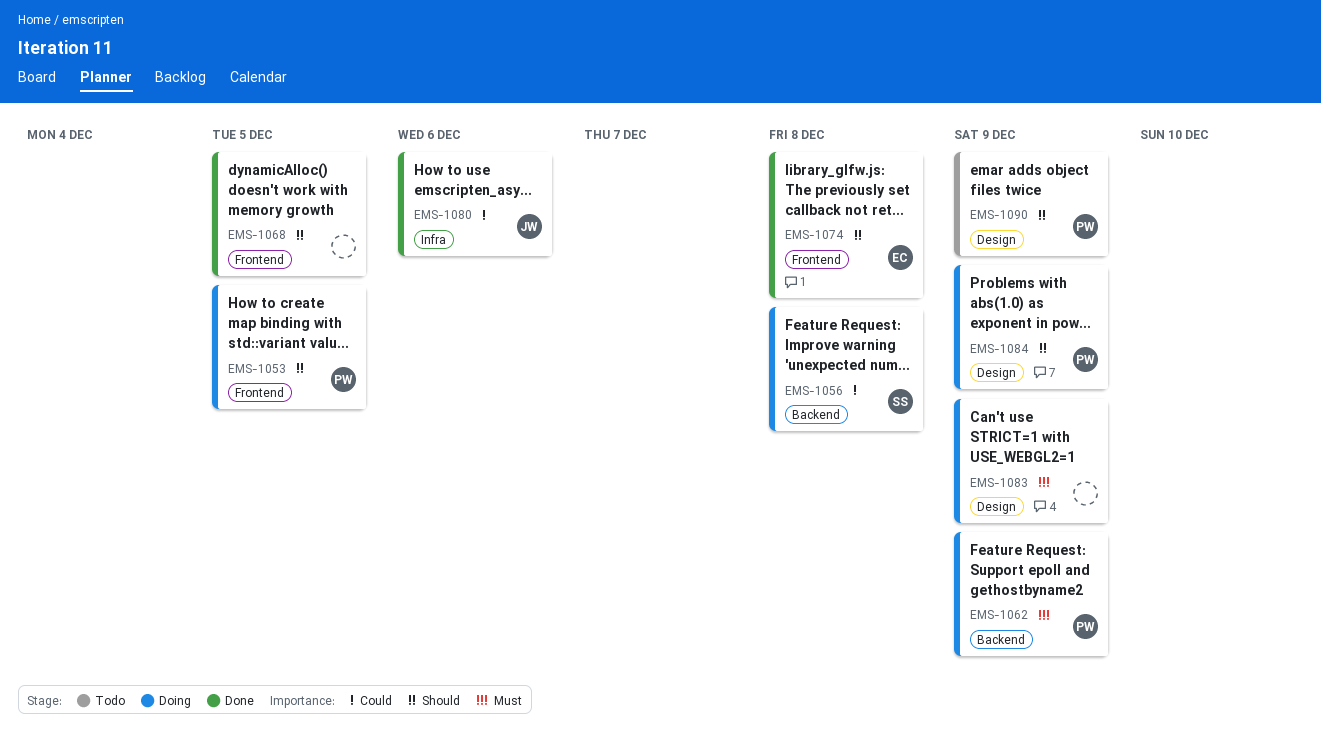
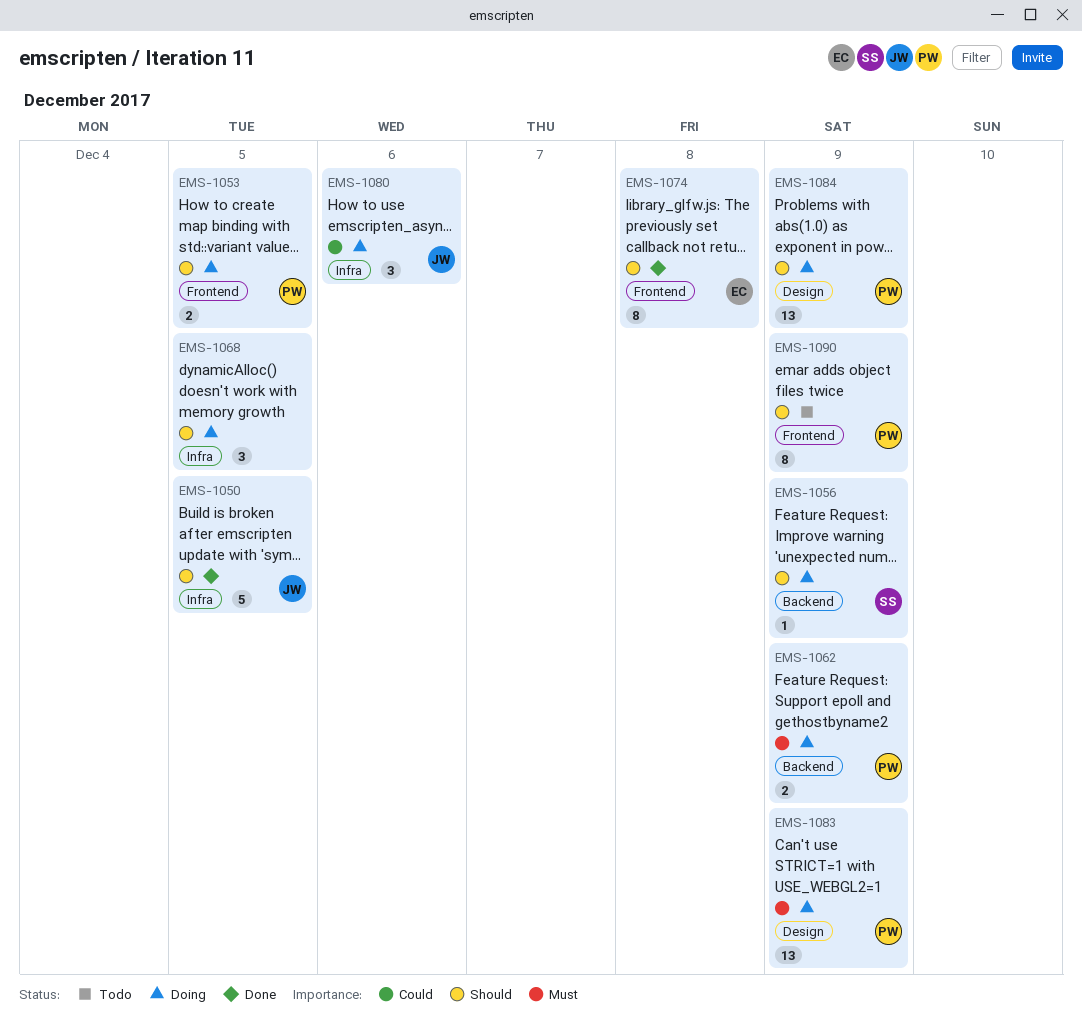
EMS-1050: none -> present
EMS-1056, priority: Could -> Should
EMS-1056, due: Dec 8 -> Dec 9
EMS-1068, status: Done -> Doing
EMS-1068, label: Frontend -> Infra
EMS-1080, status: Done -> Doing
EMS-1083, owner: none -> PW
EMS-1090, label: Design -> Frontend

